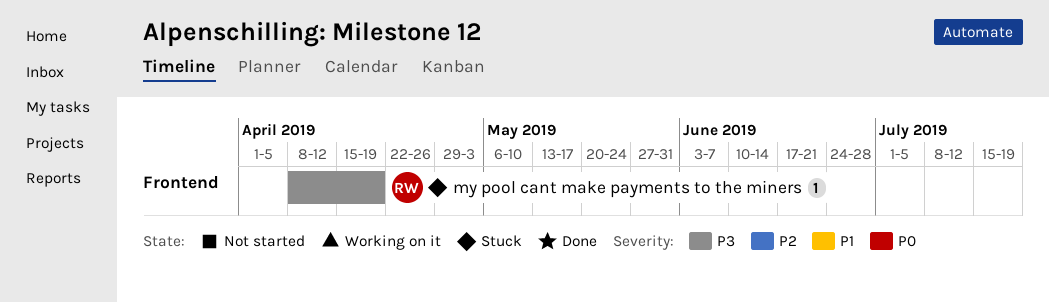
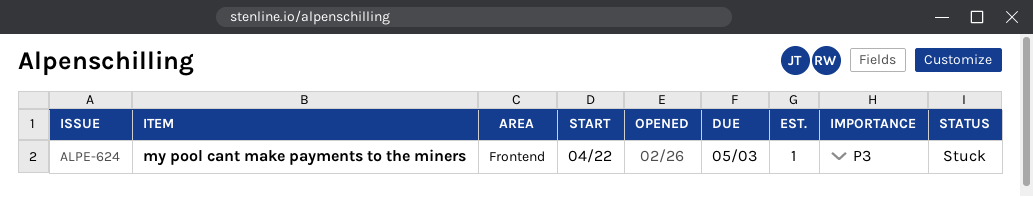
my pool cant make payments to the miners, start: Apr 8 -> Apr 22
my pool cant make payments to the miners, due: Apr 19 -> May 3

